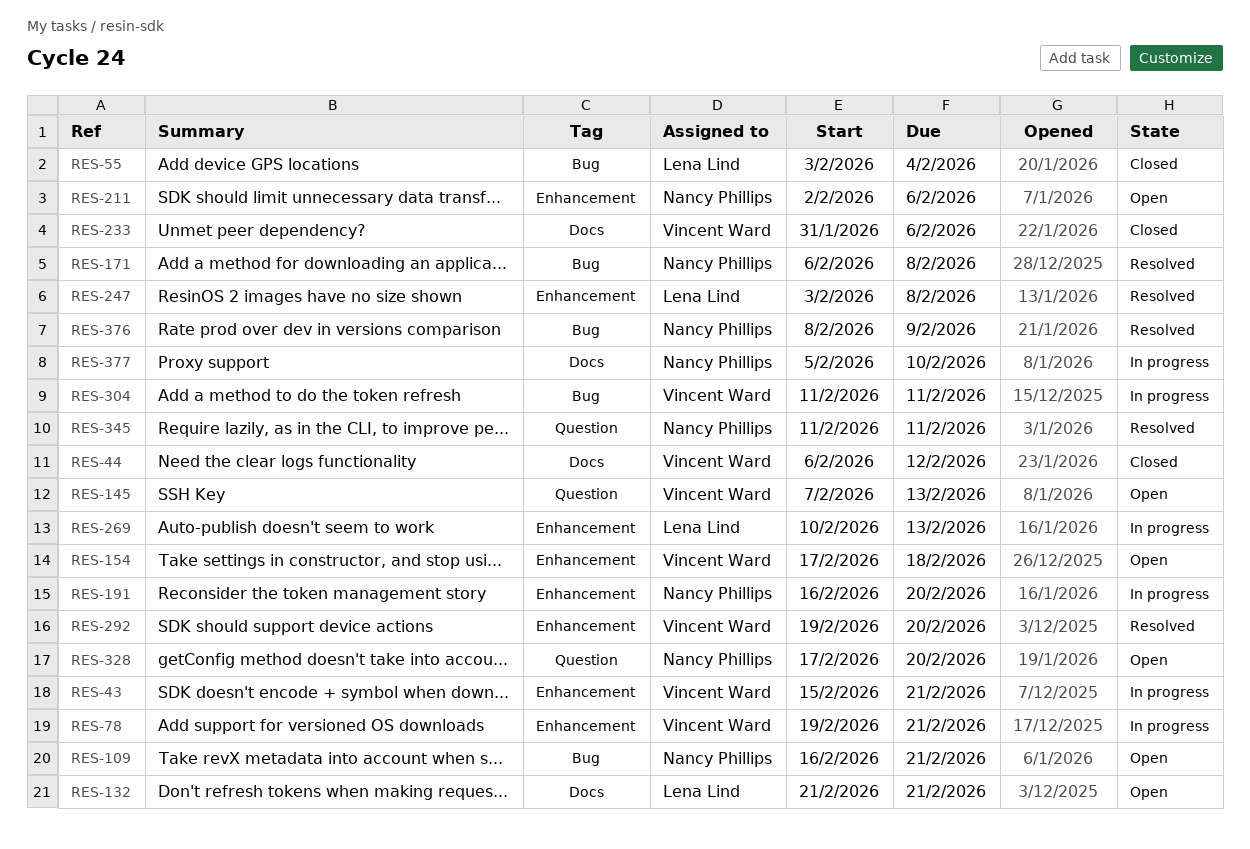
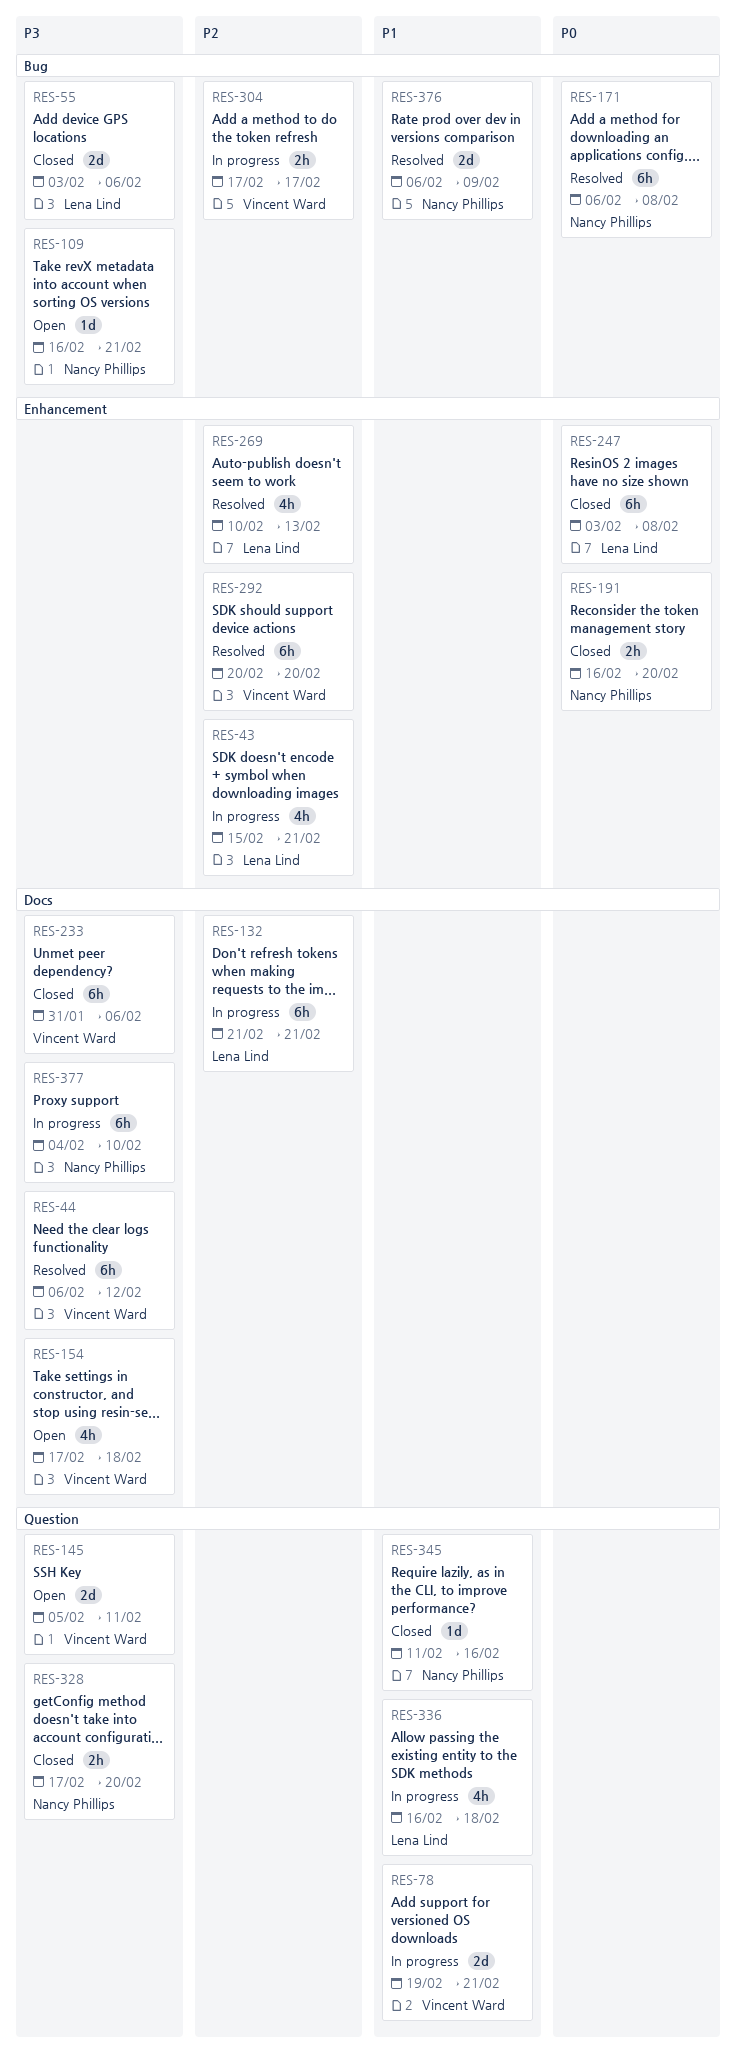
RES-43, owner: Vincent Ward -> Lena Lind
RES-44, status: Closed -> Resolved
RES-55, due: Feb 4 -> Feb 6
RES-78, label: Enhancement -> Question
RES-132, status: Open -> In progress
RES-145, start: Feb 7 -> Feb 5
RES-145, due: Feb 13 -> Feb 11
RES-154, label: Enhancement -> Docs
RES-191, status: In progress -> Closed
RES-211: present -> none
RES-247, status: Resolved -> Closed
RES-269, status: In progress -> Resolved
RES-292, start: Feb 19 -> Feb 20
RES-304, start: Feb 11 -> Feb 17
RES-304, due: Feb 11 -> Feb 17
RES-328, status: Open -> Closed
RES-336: none -> present
RES-345, status: Resolved -> Closed
RES-345, due: Feb 11 -> Feb 16
RES-376, start: Feb 8 -> Feb 6
RES-377, start: Feb 5 -> Feb 4

